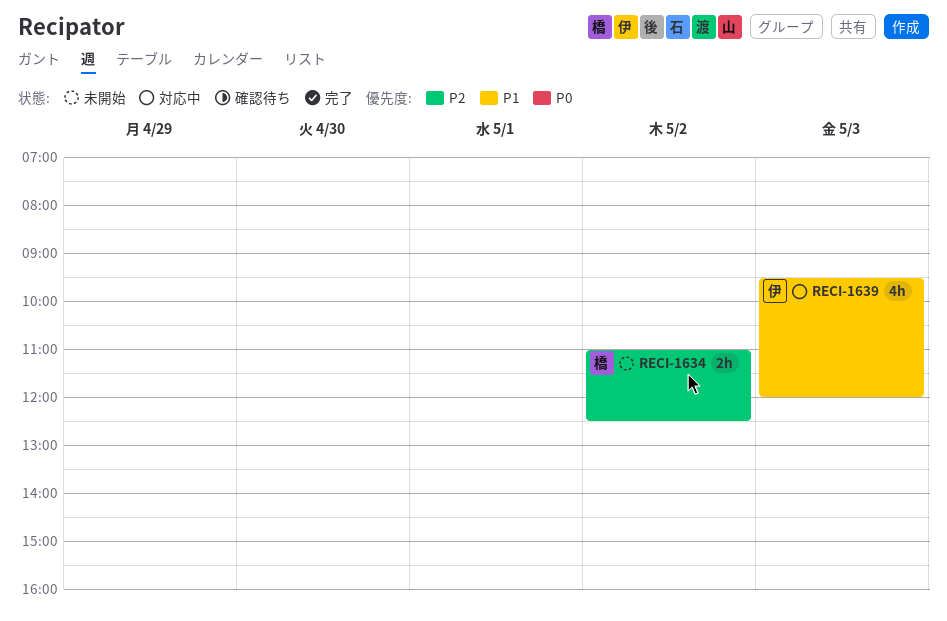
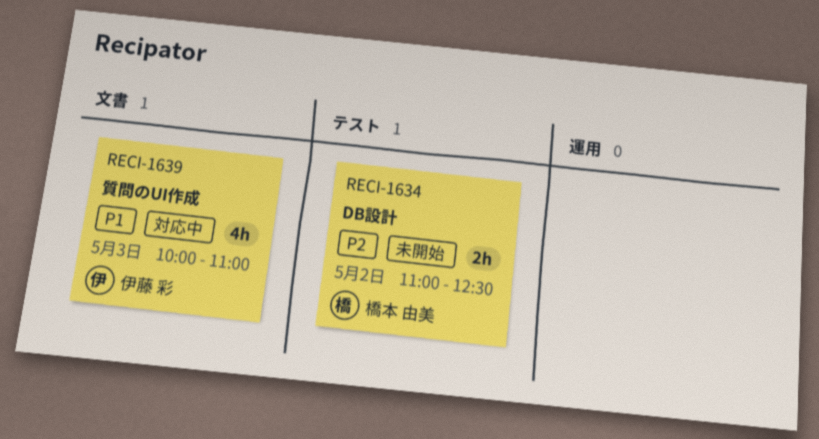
RECI-1639, begins: 09:30 -> 10:00
RECI-1639, ends: 12:00 -> 11:00

